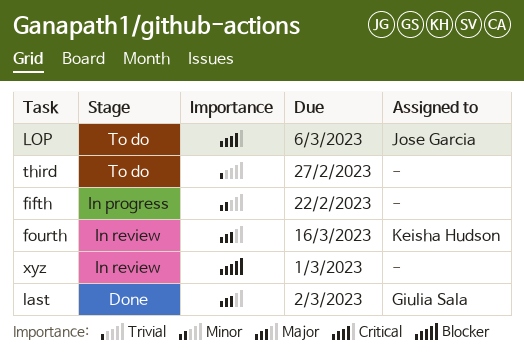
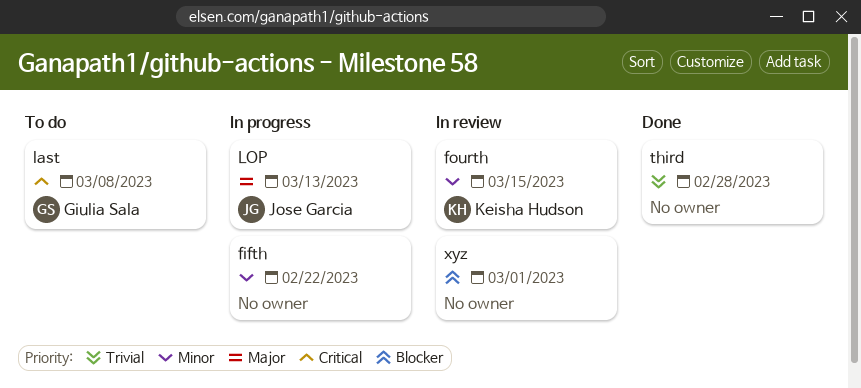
fourth, priority: Major -> Minor
fourth, due: Mar 16 -> Mar 15
last, status: Done -> To do
last, priority: Major -> Critical
last, due: Mar 2 -> Mar 8
LOP, status: To do -> In progress
LOP, priority: Critical -> Major
LOP, due: Mar 6 -> Mar 13
third, status: To do -> Done
third, due: Feb 27 -> Feb 28

